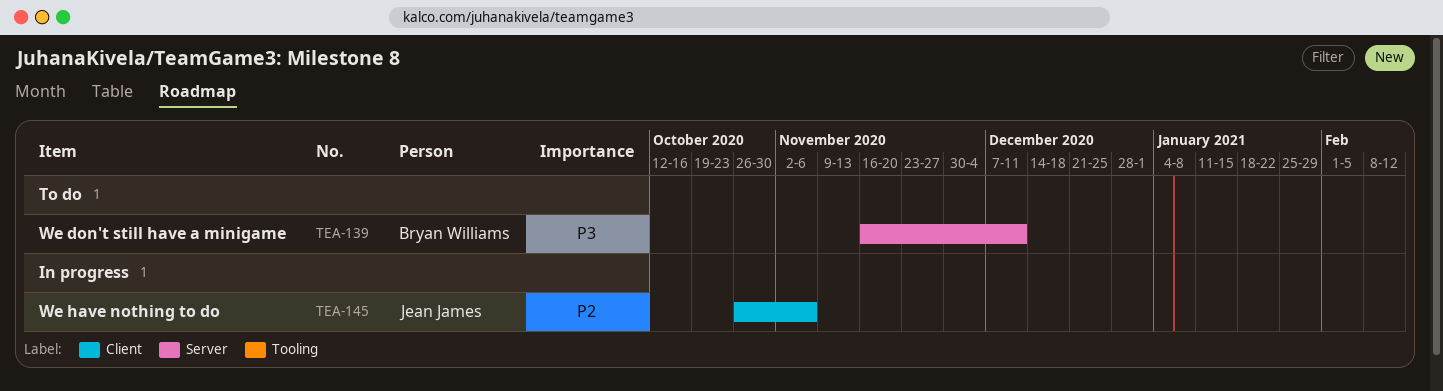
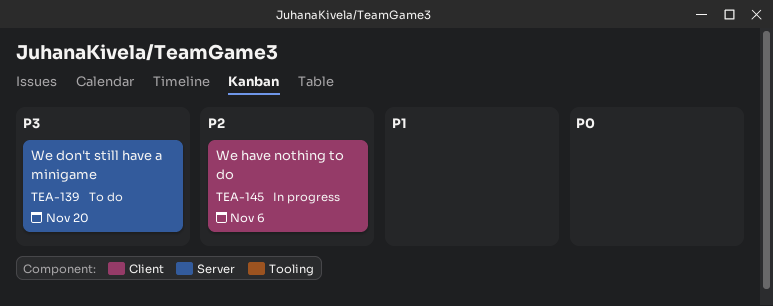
TEA-139, due: Dec 11 -> Nov 20

